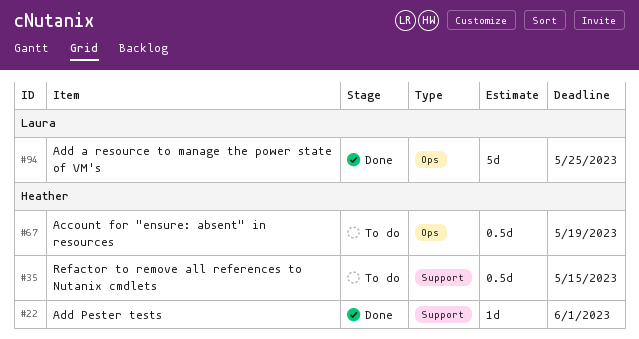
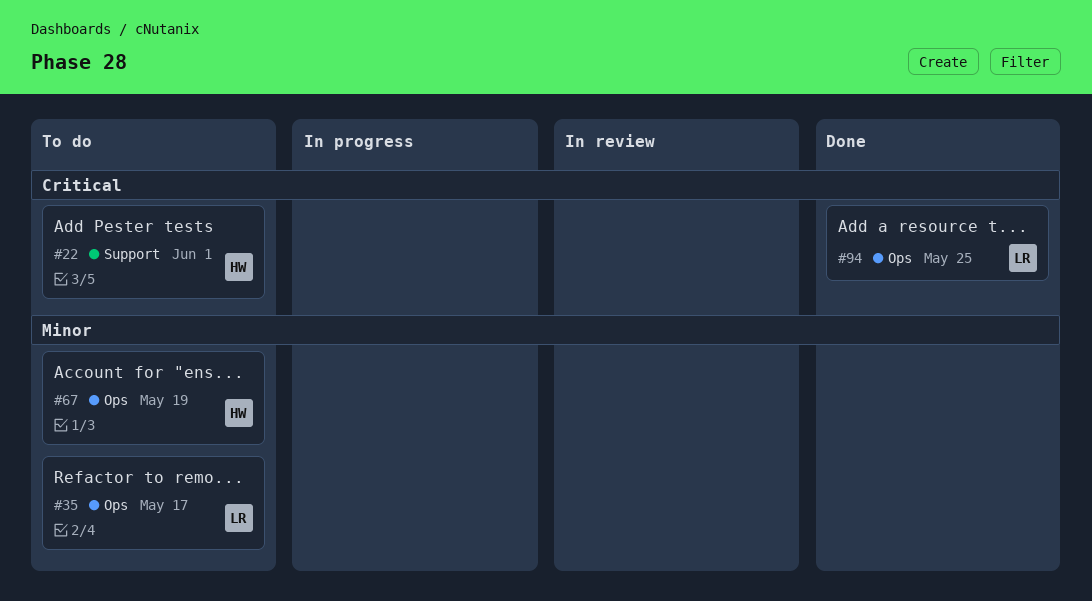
#22, status: Done -> To do
#35, owner: Heather -> Laura
#35, label: Support -> Ops
#35, due: May 15 -> May 17

